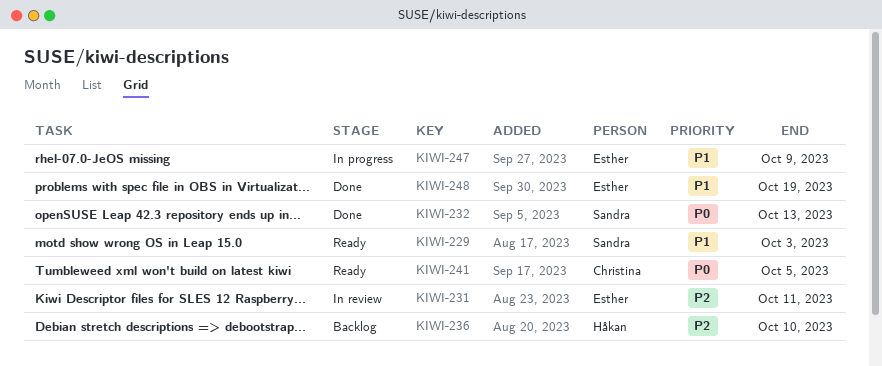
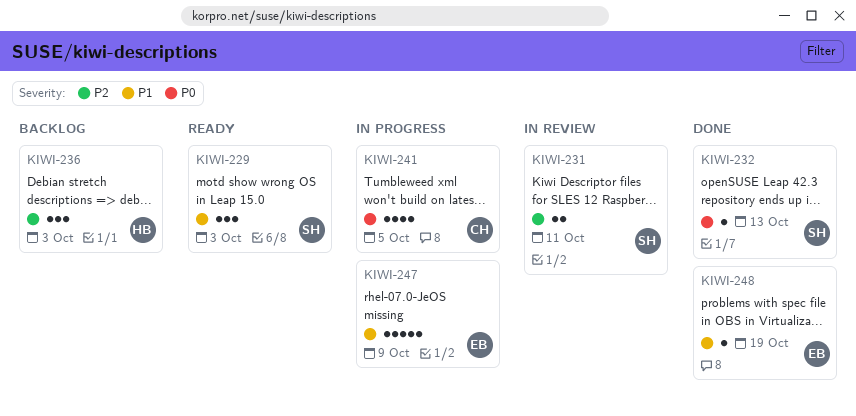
KIWI-231, owner: Esther -> Sandra
KIWI-236, due: Oct 10 -> Oct 3
KIWI-241, status: Ready -> In progress

